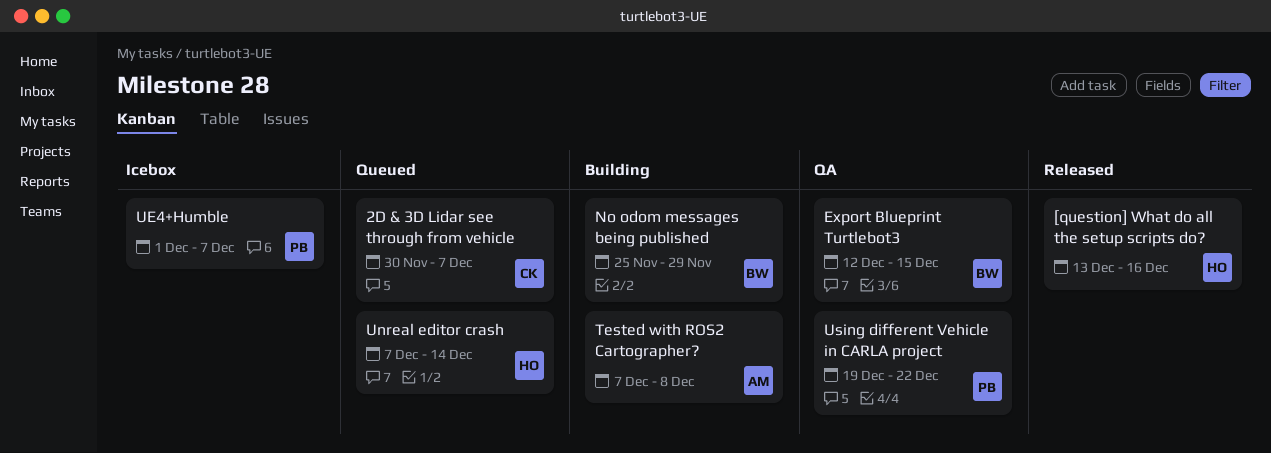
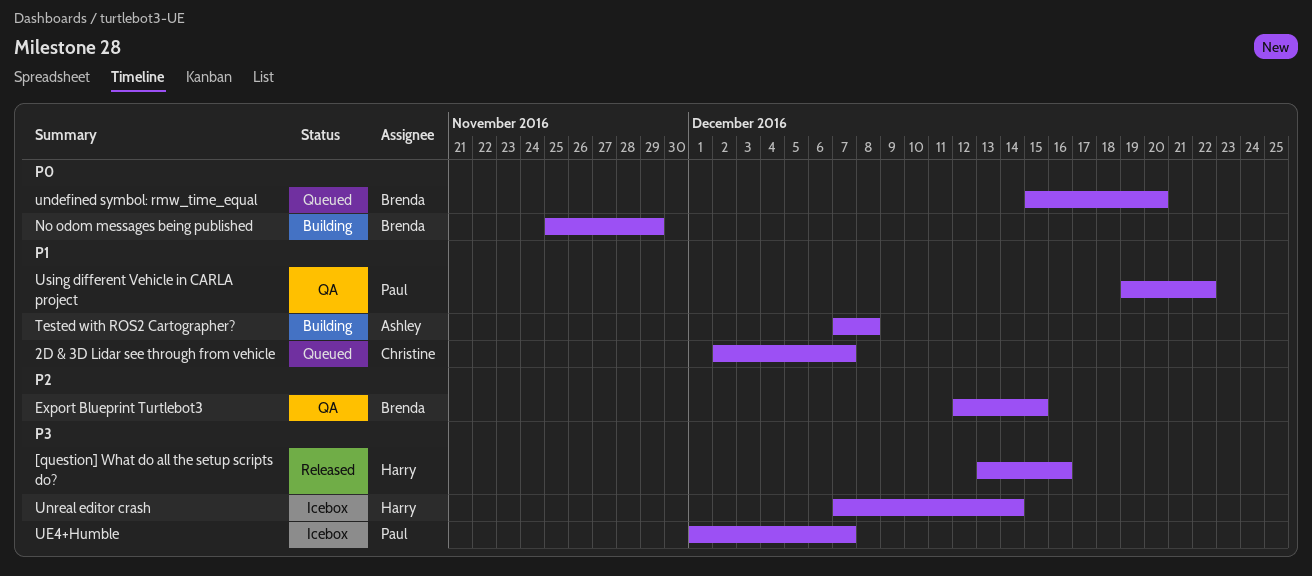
2D & 3D Lidar see through from vehicle, start: Nov 30 -> Dec 2
undefined symbol: rmw_time_equal: none -> present
Unreal editor crash, status: Queued -> Icebox

